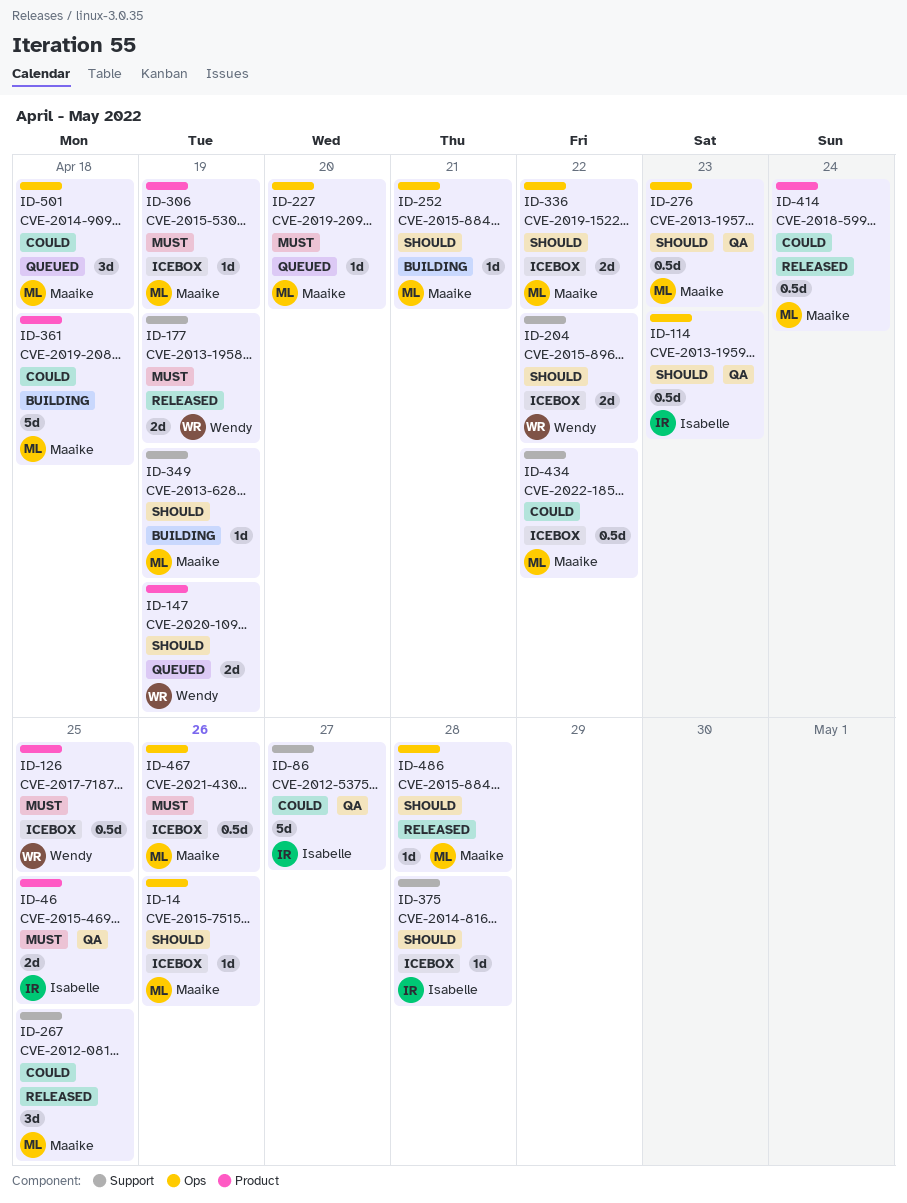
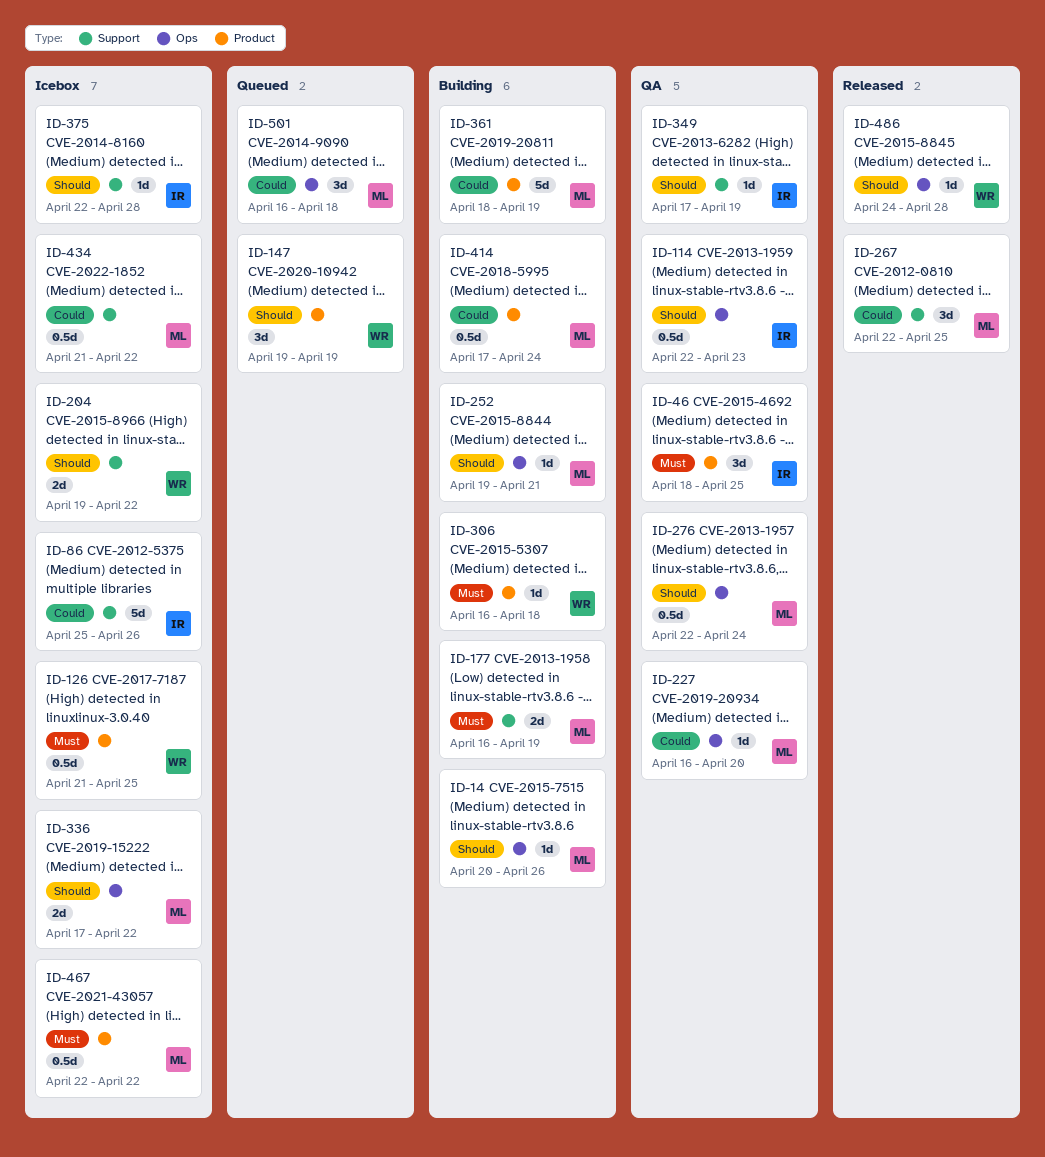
ID-14, status: Icebox -> Building
ID-46, estimate: 2d -> 3d
ID-86, status: QA -> Icebox
ID-86, due: Apr 27 -> Apr 26
ID-147, estimate: 2d -> 3d
ID-177, status: Released -> Building
ID-177, owner: Wendy -> Maaike
ID-227, status: Queued -> QA
ID-227, priority: Must -> Could
ID-276, due: Apr 23 -> Apr 24
ID-306, status: Icebox -> Building
ID-306, owner: Maaike -> Wendy
ID-306, due: Apr 19 -> Apr 18
ID-349, status: Building -> QA
ID-349, owner: Maaike -> Isabelle
ID-361, due: Apr 18 -> Apr 19
ID-414, status: Released -> Building
ID-467, label: Ops -> Product
ID-467, due: Apr 26 -> Apr 22
ID-486, owner: Maaike -> Wendy

